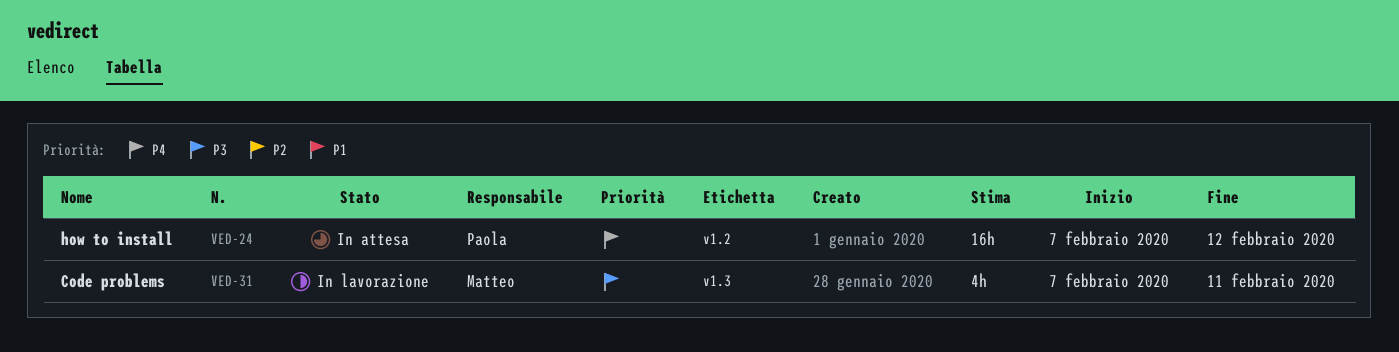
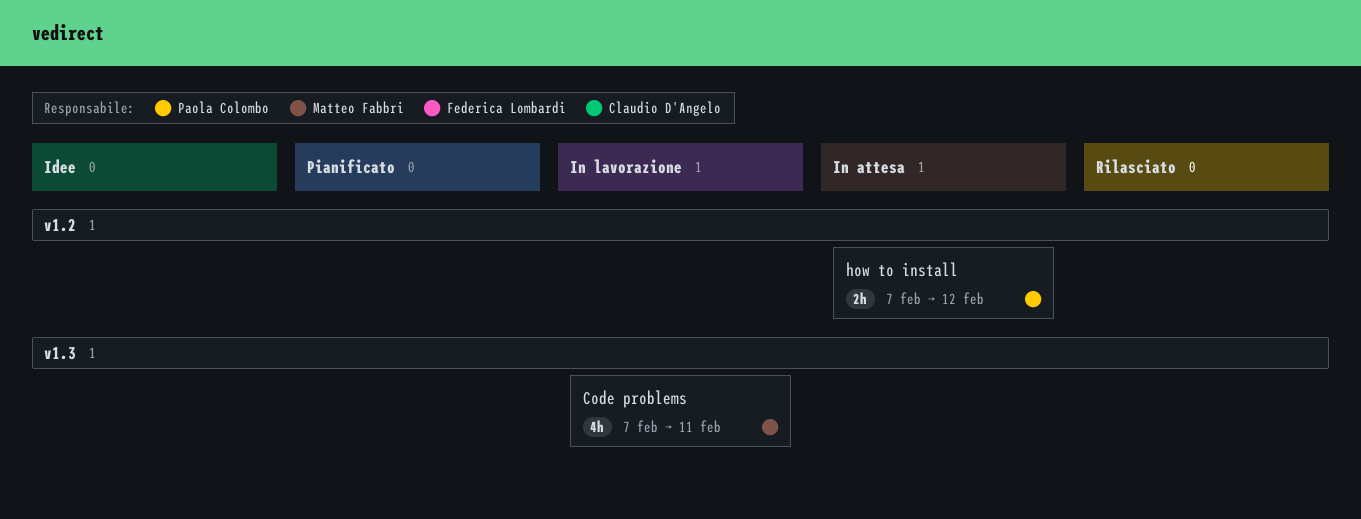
how to install, estimate: 16h -> 2h

